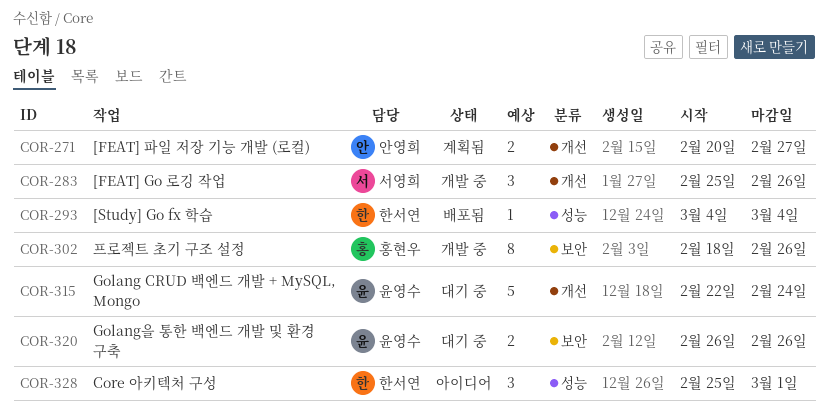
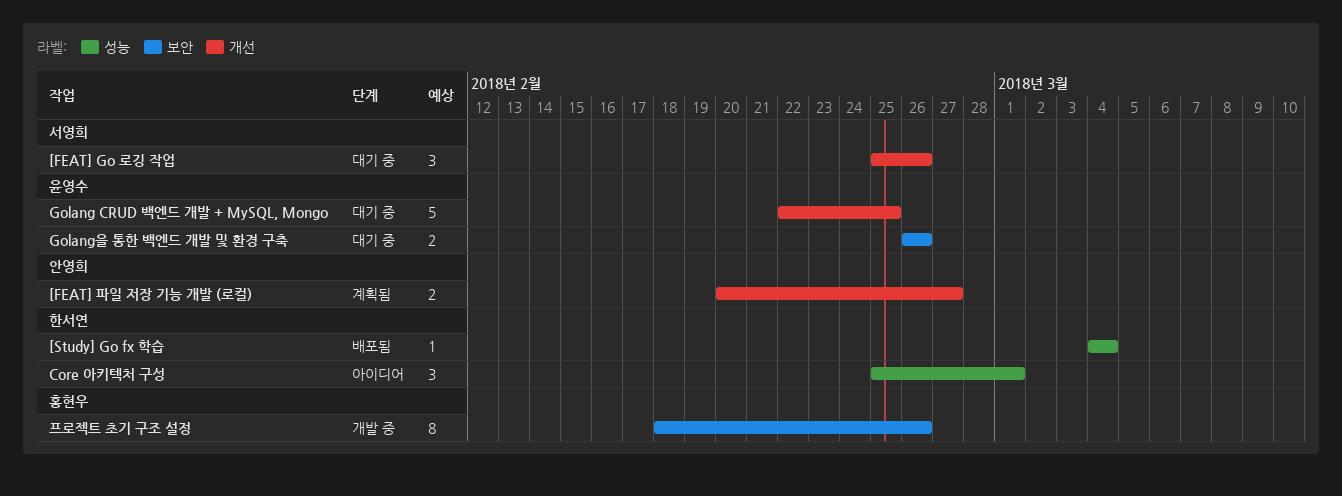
[FEAT] Go 로깅 작업, status: 개발 중 -> 대기 중
Golang CRUD 백엔드 개발 + MySQL, Mongo, due: Feb 24 -> Feb 25

